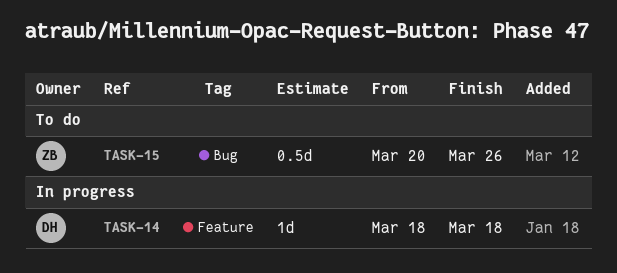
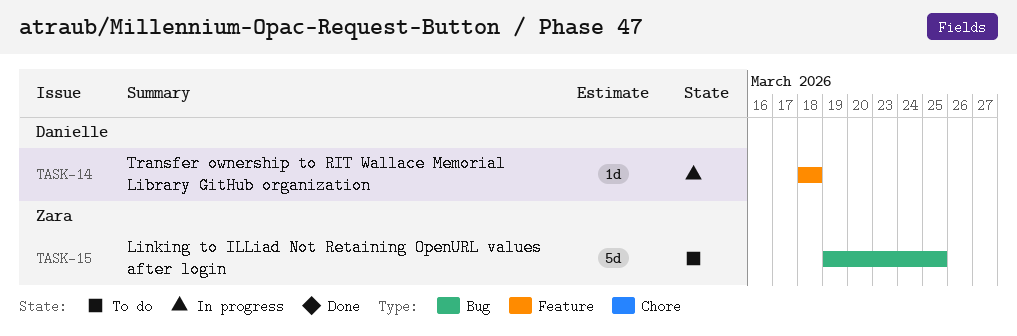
TASK-15, estimate: 0.5d -> 5d
TASK-15, start: Mar 20 -> Mar 19
TASK-15, due: Mar 26 -> Mar 25

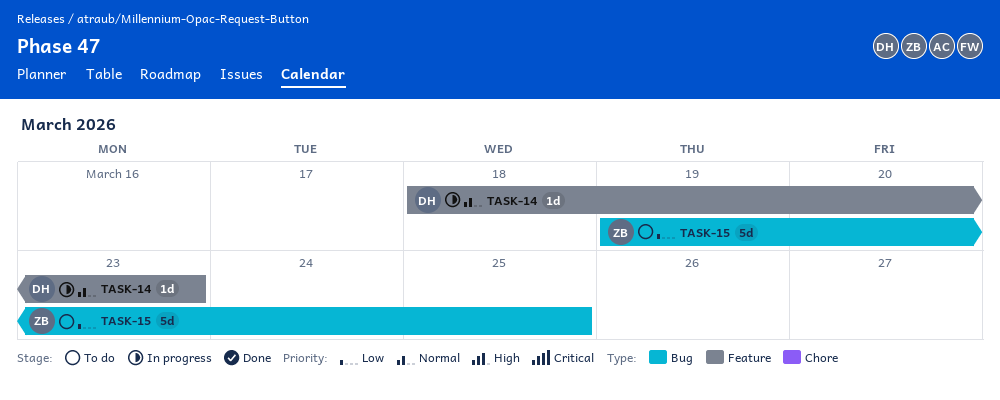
TASK-14, due: Mar 18 -> Mar 23

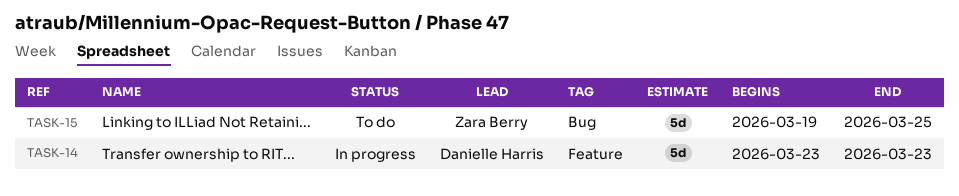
TASK-14, estimate: 1d -> 5d
TASK-14, start: Mar 18 -> Mar 23

